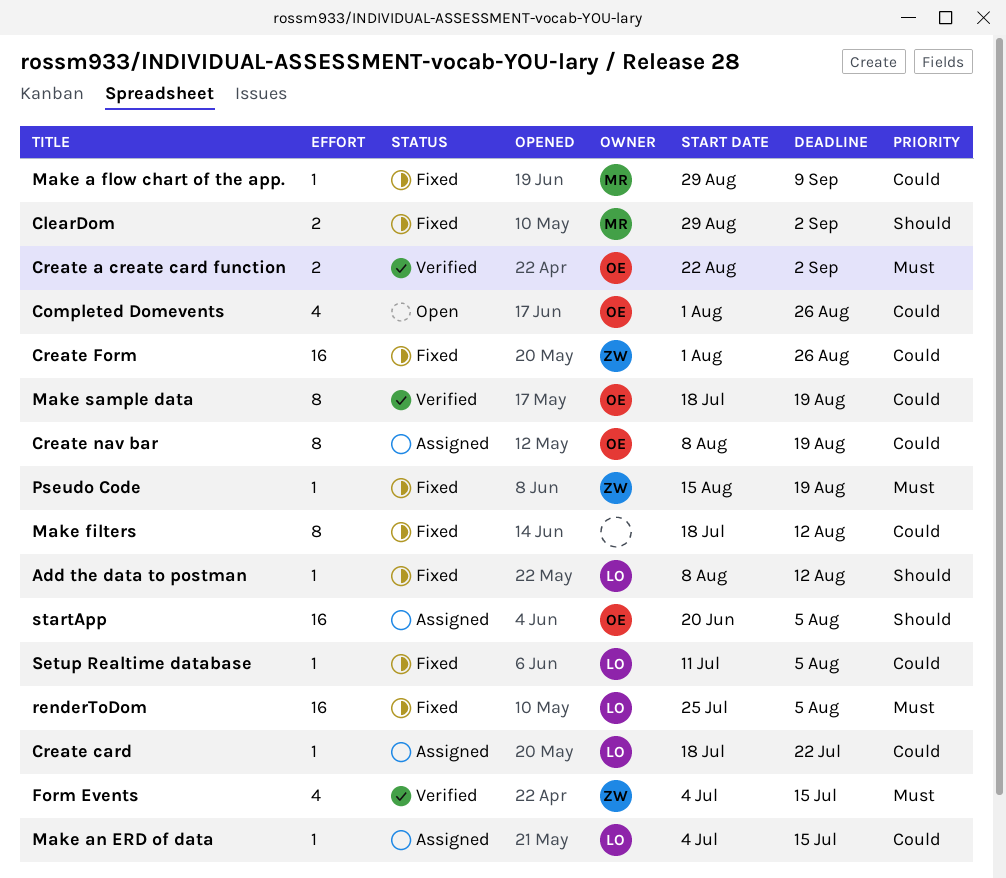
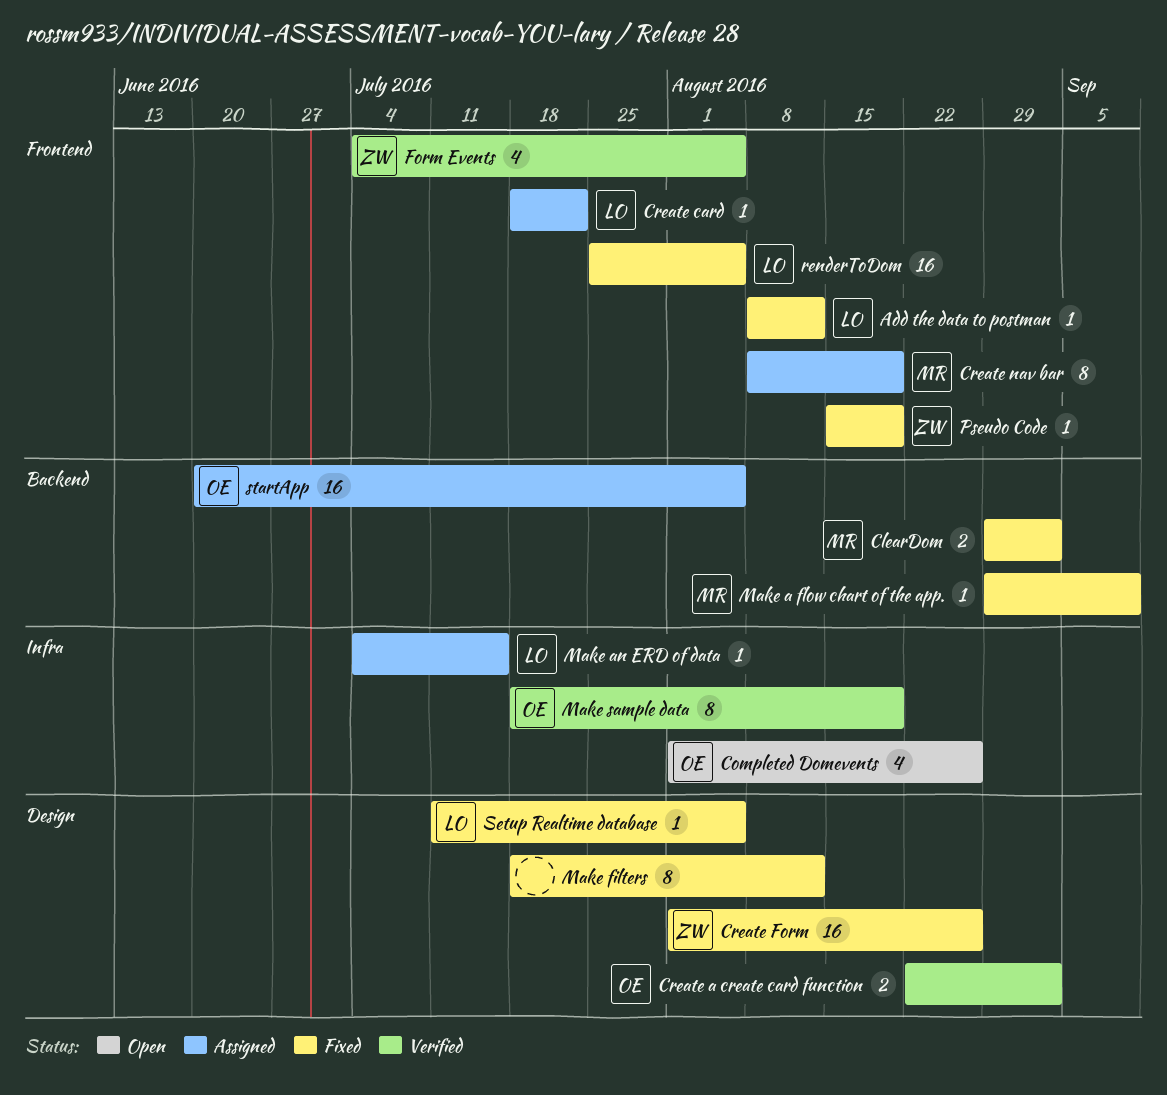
Create nav bar, owner: OE -> MR
Form Events, due: Jul 15 -> Aug 5

